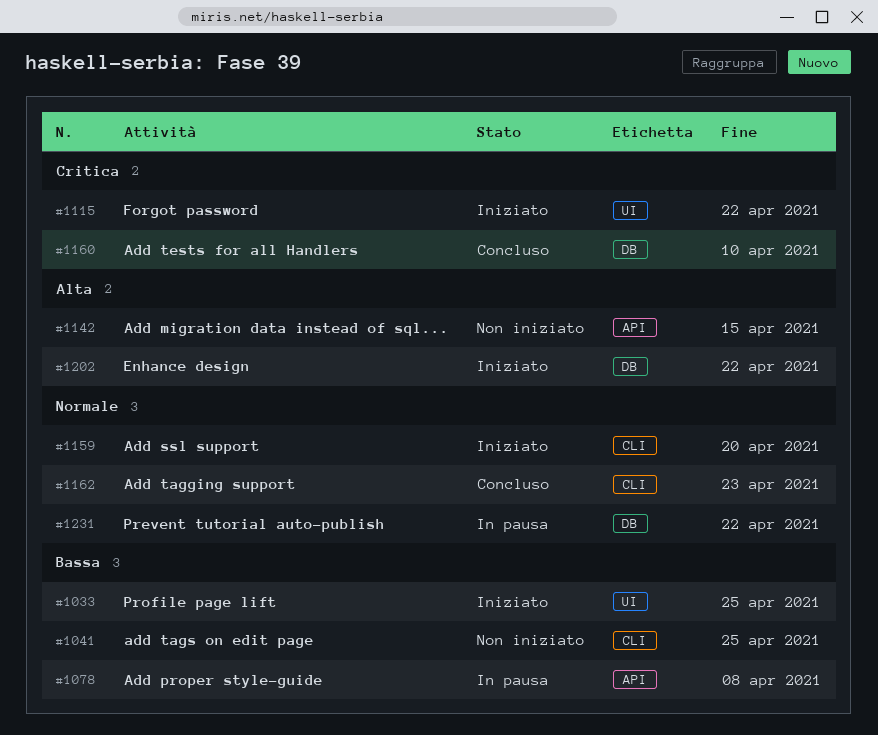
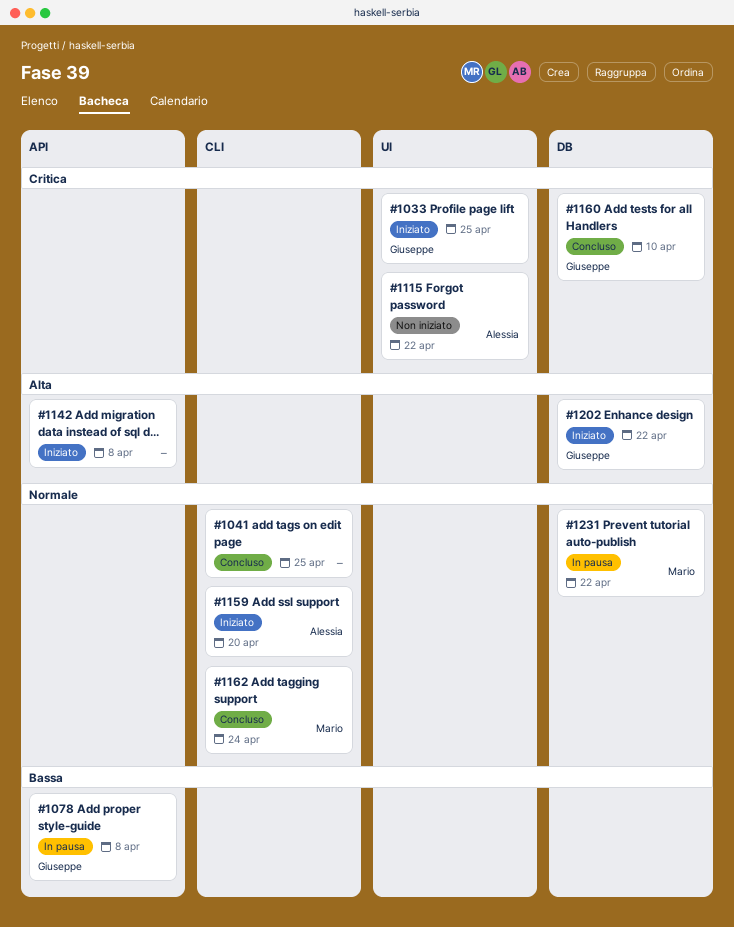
#1033, priority: Bassa -> Critica
#1041, status: Non iniziato -> Concluso
#1041, priority: Bassa -> Normale
#1115, status: Iniziato -> Non iniziato
#1142, status: Non iniziato -> Iniziato
#1142, due: Apr 15 -> Apr 8
#1162, due: Apr 23 -> Apr 24

